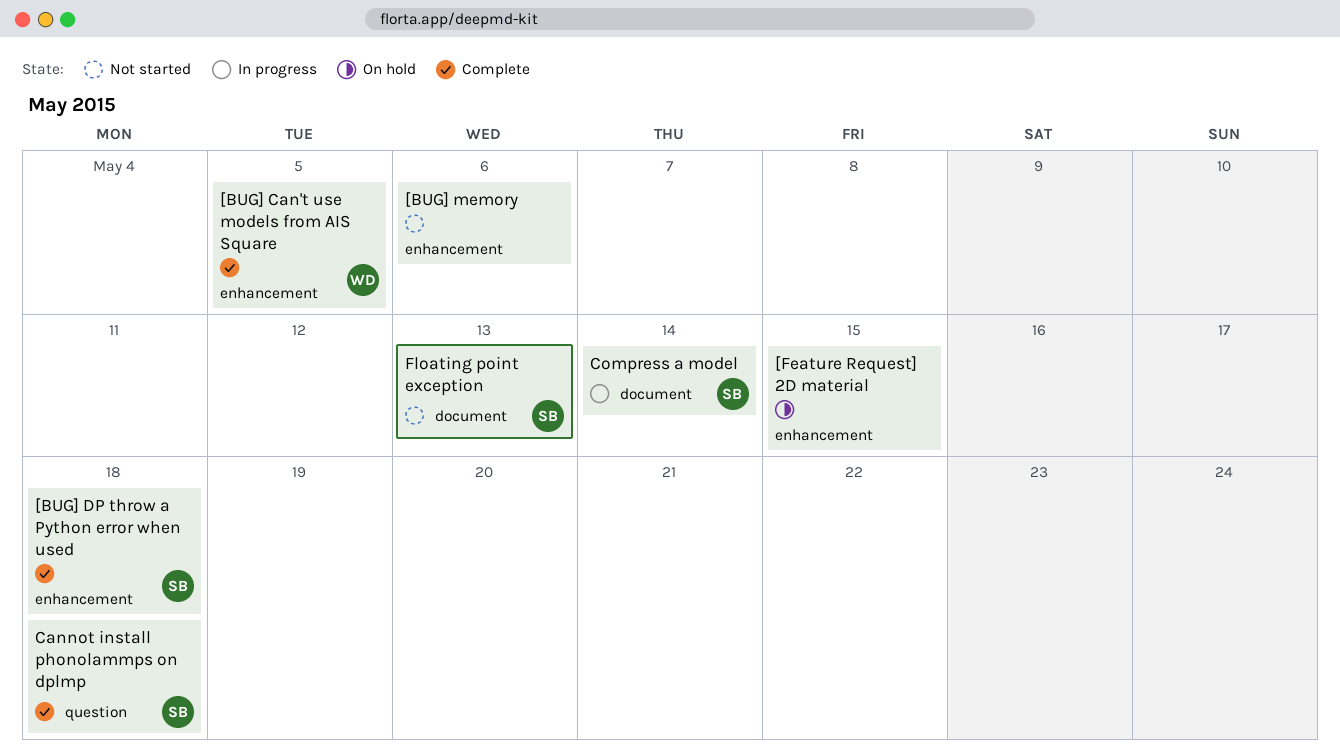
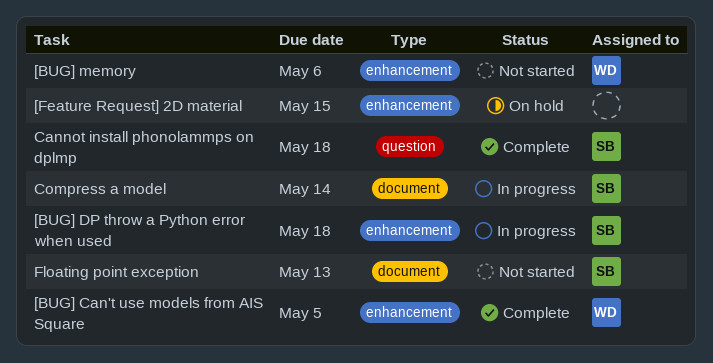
[BUG] DP throw a Python error when used, status: Complete -> In progress
[BUG] memory, owner: none -> WD

